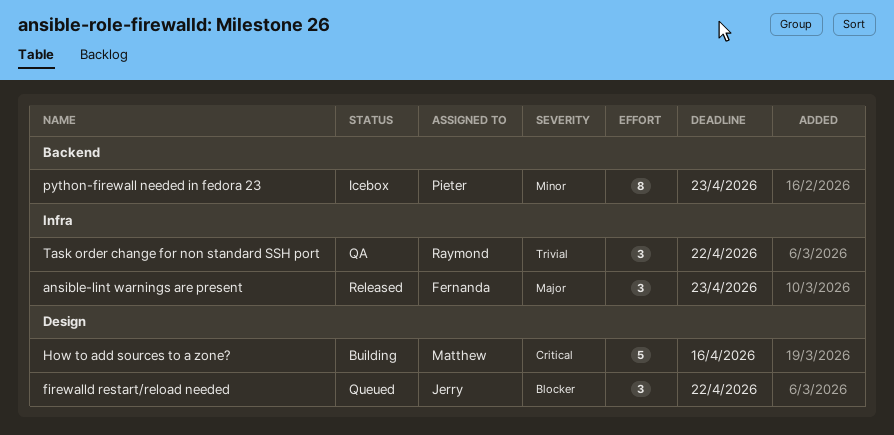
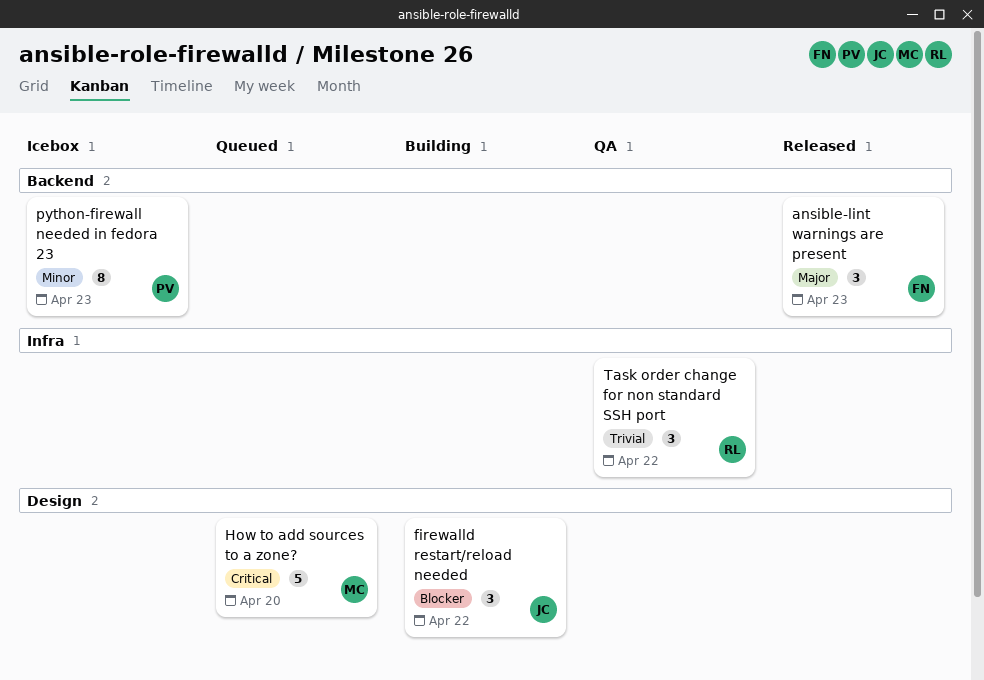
ansible-lint warnings are present, label: Infra -> Backend
firewalld restart/reload needed, status: Queued -> Building
How to add sources to a zone?, status: Building -> Queued
How to add sources to a zone?, due: Apr 16 -> Apr 20

